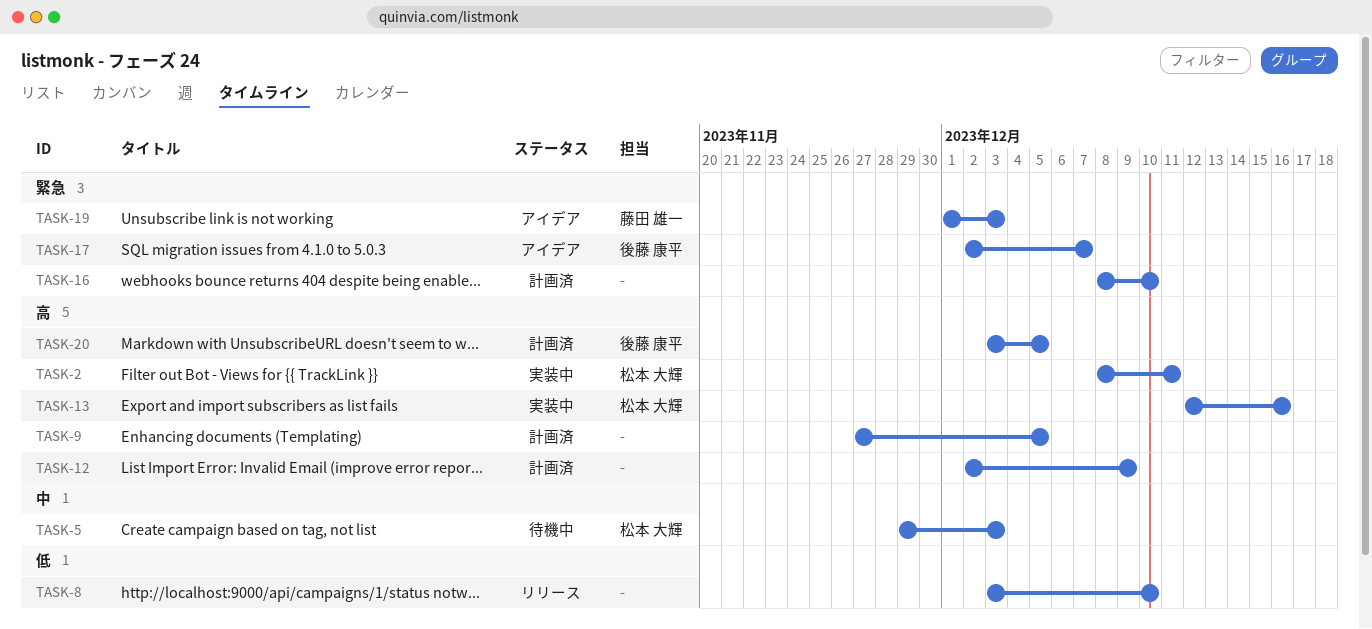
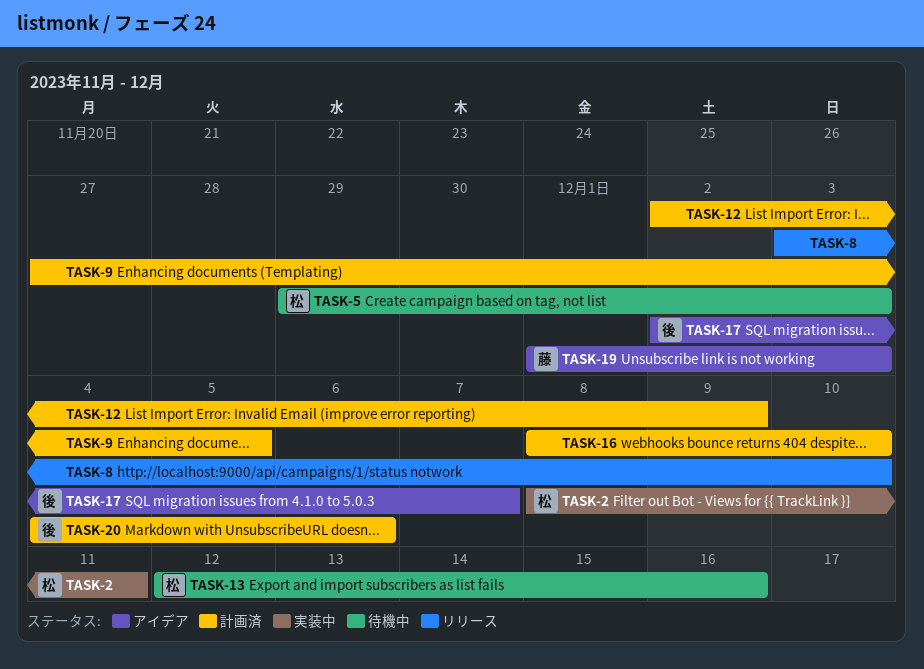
TASK-13, status: 実装中 -> 待機中
TASK-20, start: Dec 3 -> Dec 4
TASK-20, due: Dec 5 -> Dec 6

